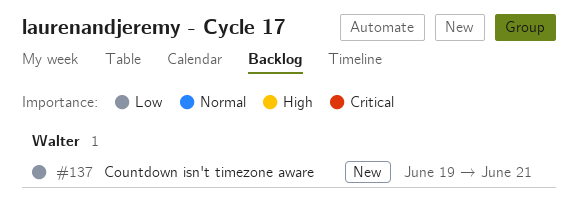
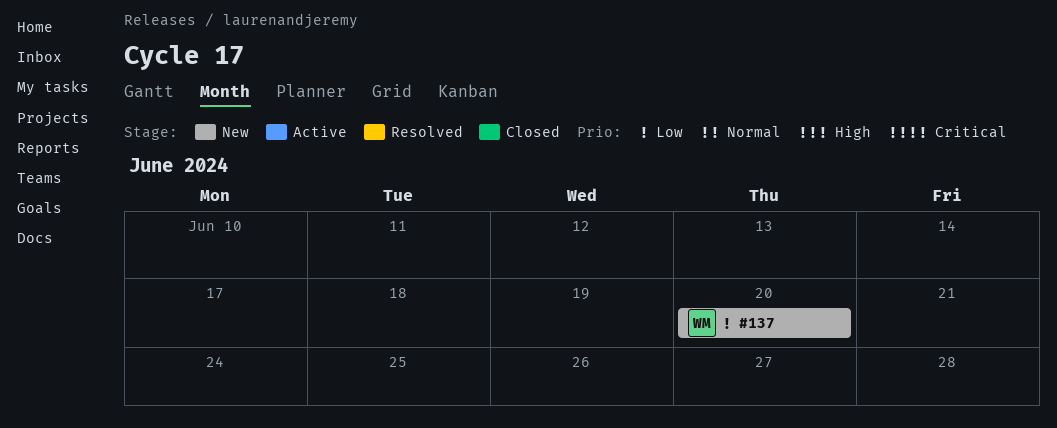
#137, start: Jun 19 -> Jun 20
#137, due: Jun 21 -> Jun 20

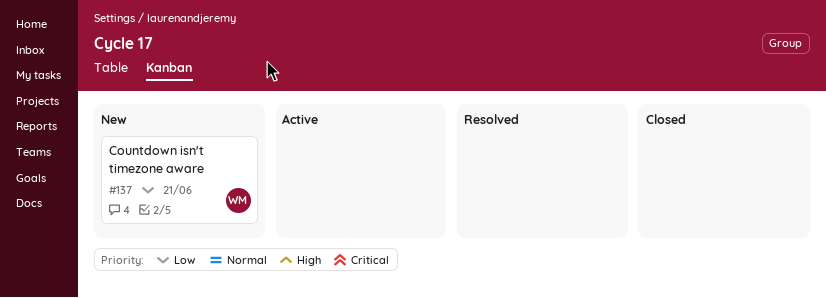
#137, due: Jun 20 -> Jun 21

